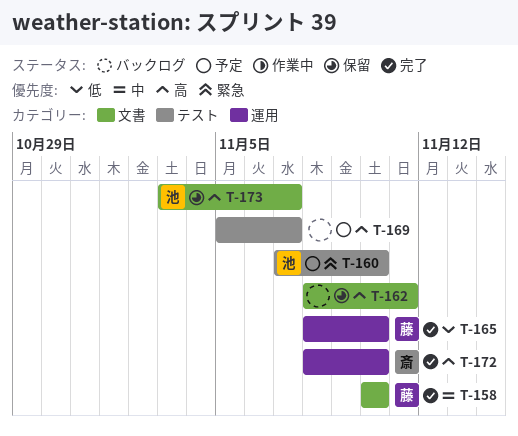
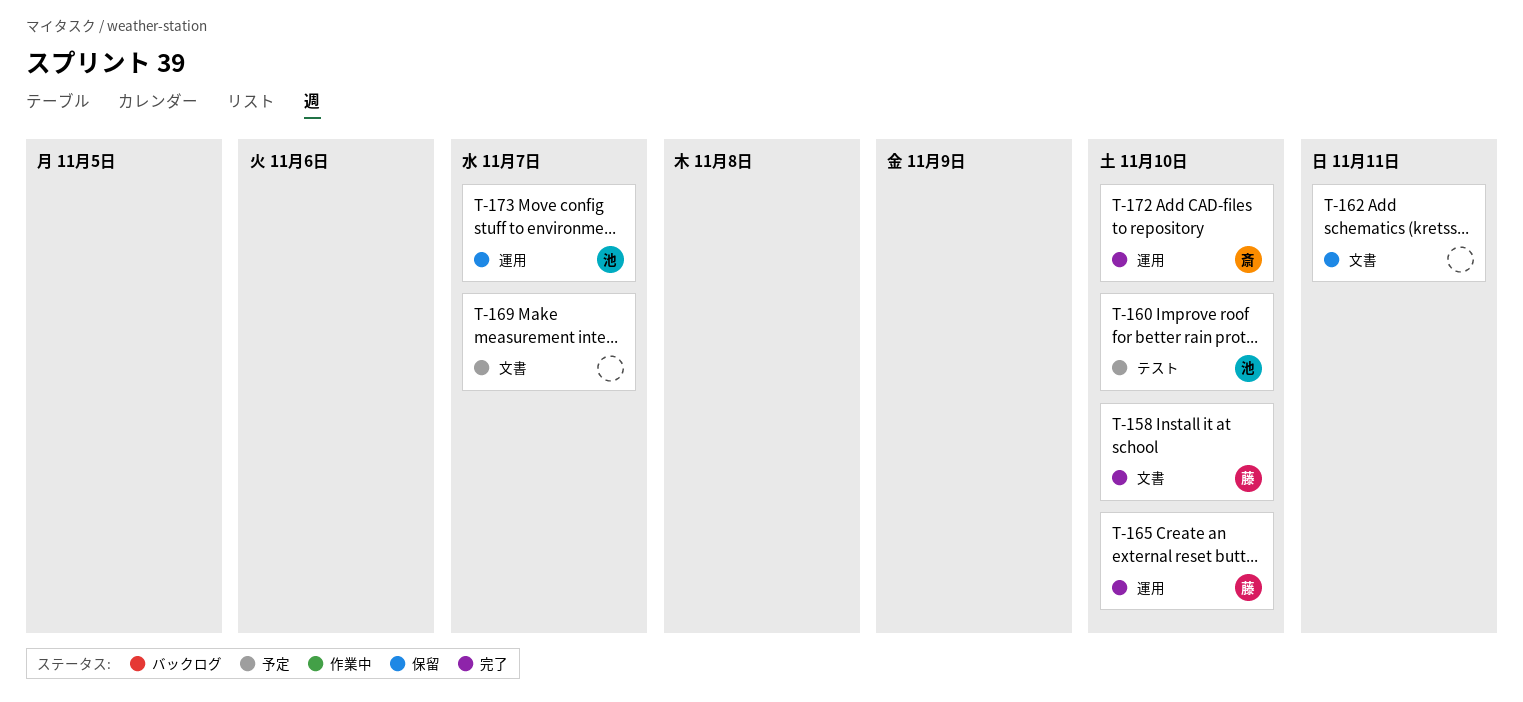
T-169, label: テスト -> 文書
T-173, label: 文書 -> 運用

